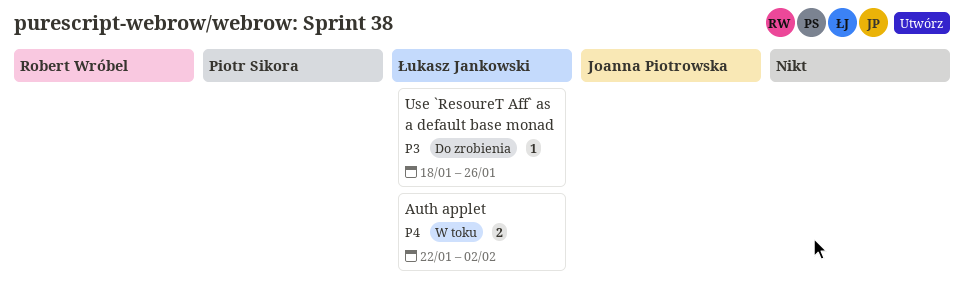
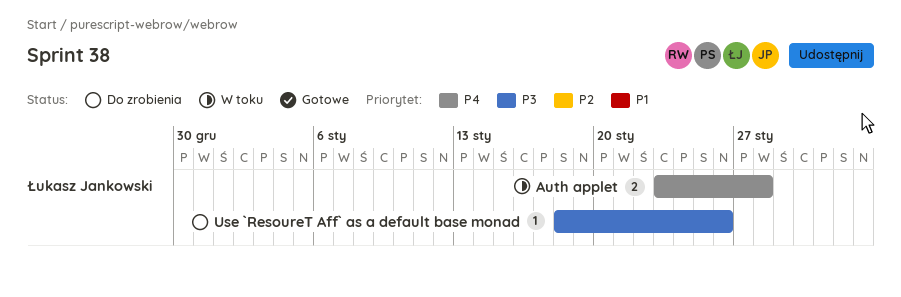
Auth applet, start: Jan 22 -> Jan 23
Auth applet, due: Feb 2 -> Jan 28

